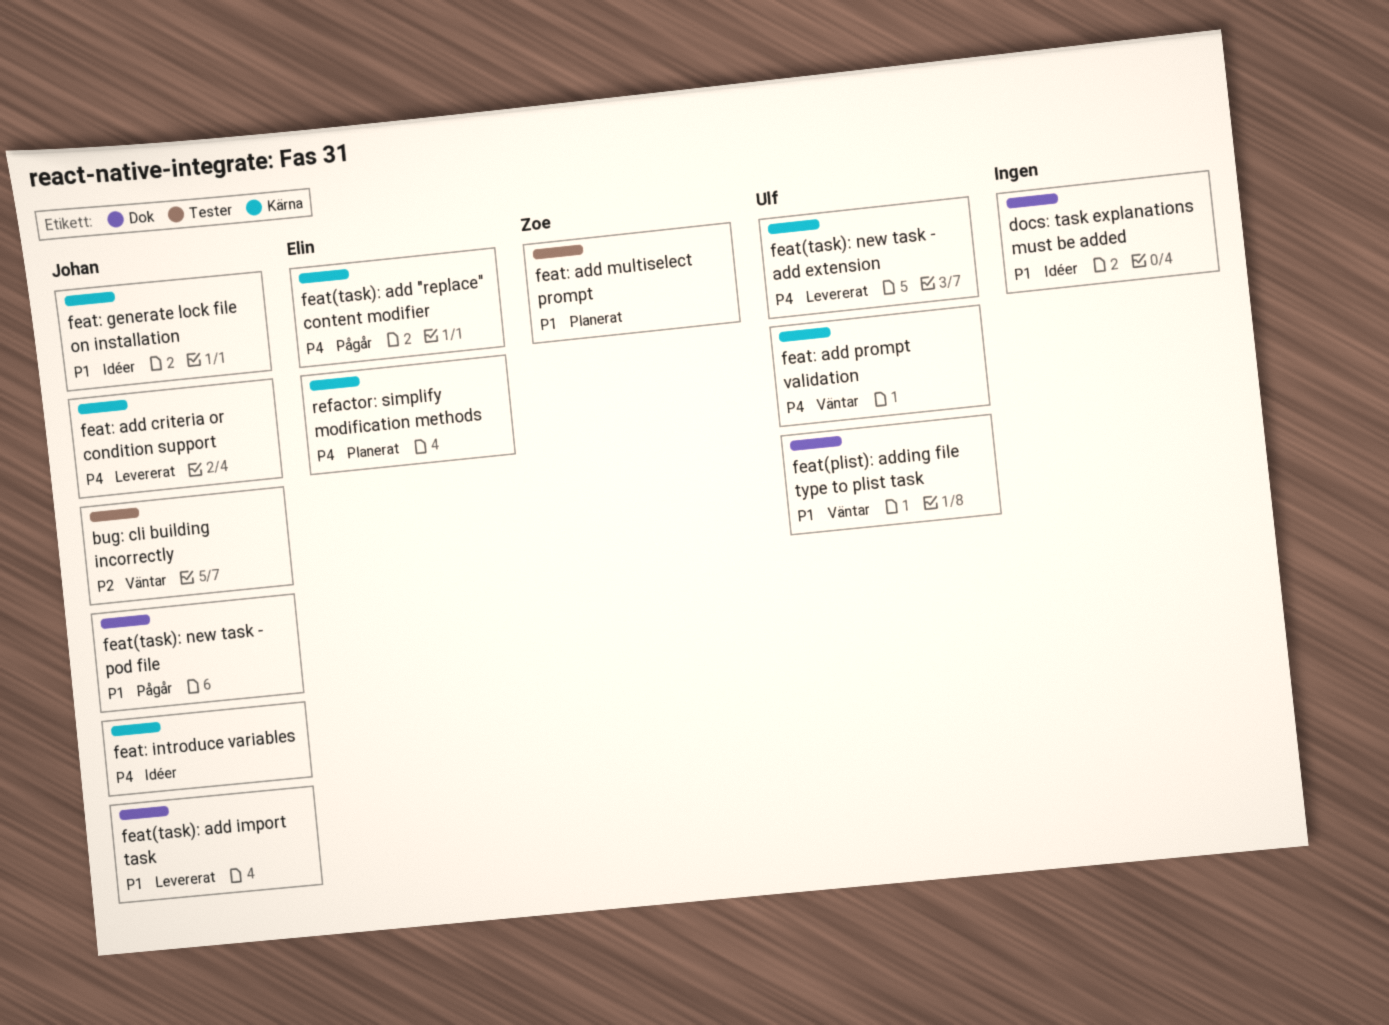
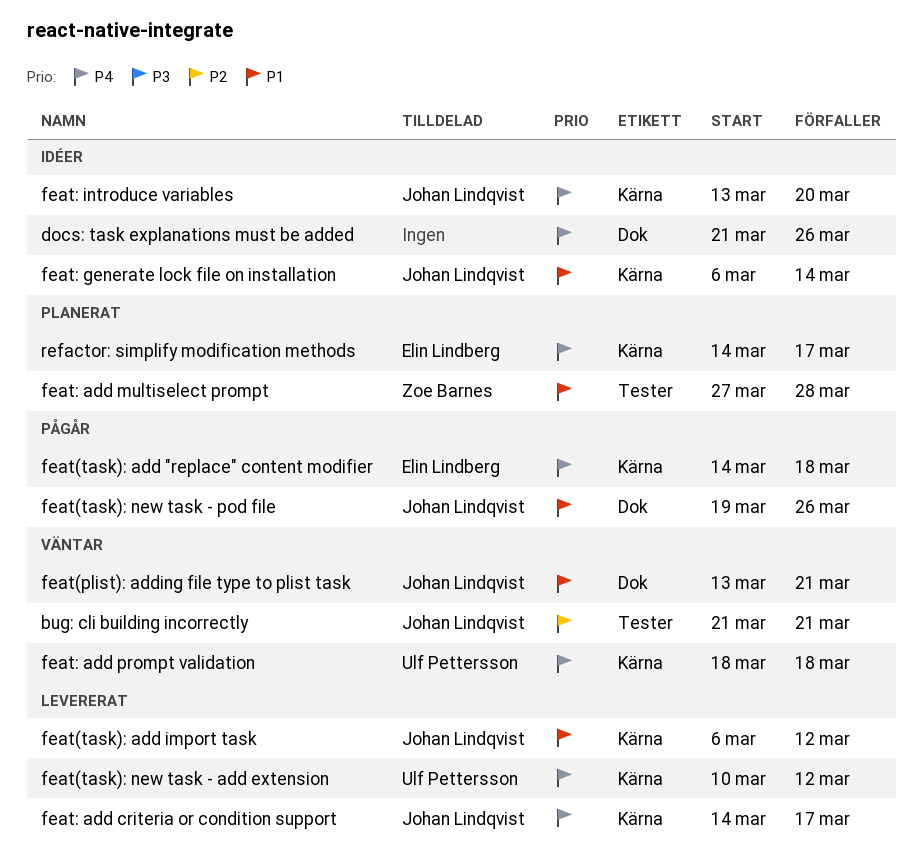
docs: task explanations must be added, priority: P1 -> P4
feat(plist): adding file type to plist task, owner: Ulf Pettersson -> Johan Lindqvist
feat(task): add import task, label: Dok -> Kärna

